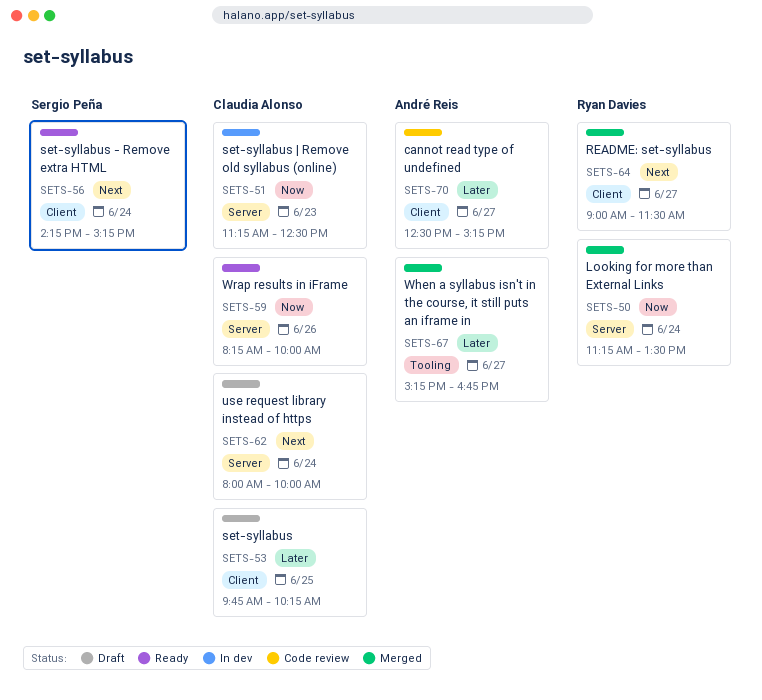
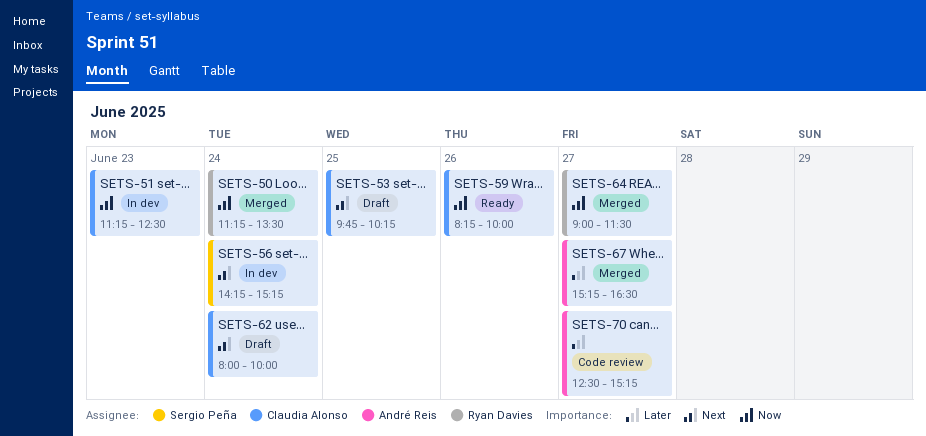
SETS-53, priority: Later -> Next
SETS-56, status: Ready -> In dev
SETS-64, priority: Next -> Now
SETS-67, ends: 16:45 -> 16:30

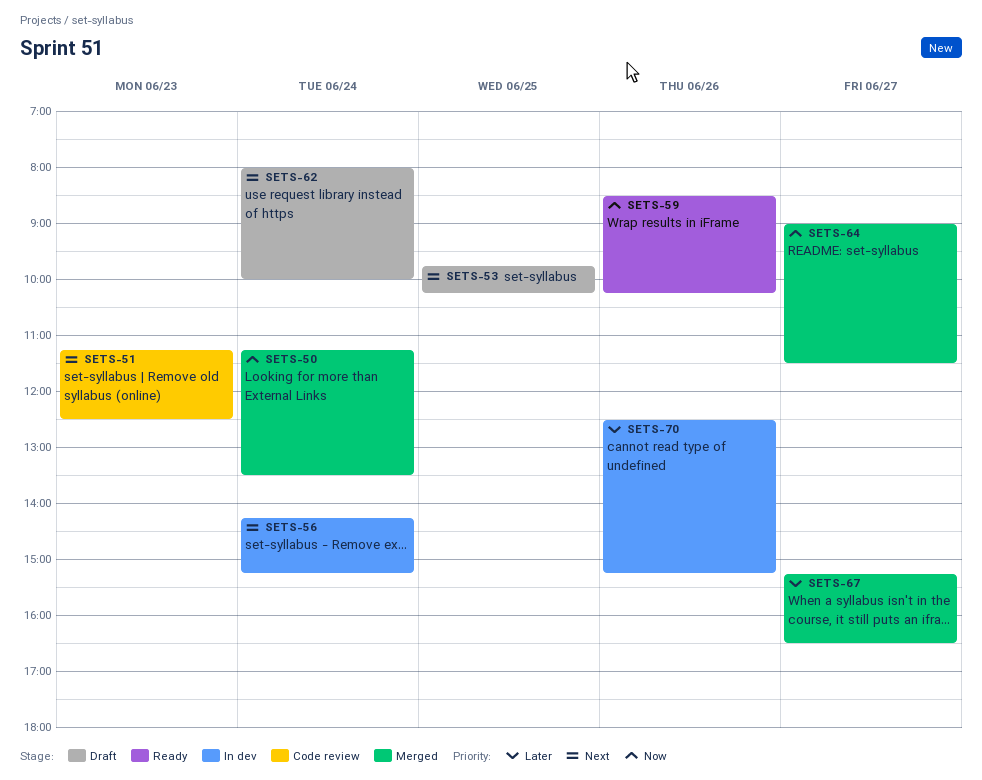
SETS-51, status: In dev -> Code review
SETS-51, priority: Now -> Next
SETS-59, begins: 08:15 -> 08:30
SETS-59, ends: 10:00 -> 10:15
SETS-70, status: Code review -> In dev
SETS-70, day: Jun 27 -> Jun 26

